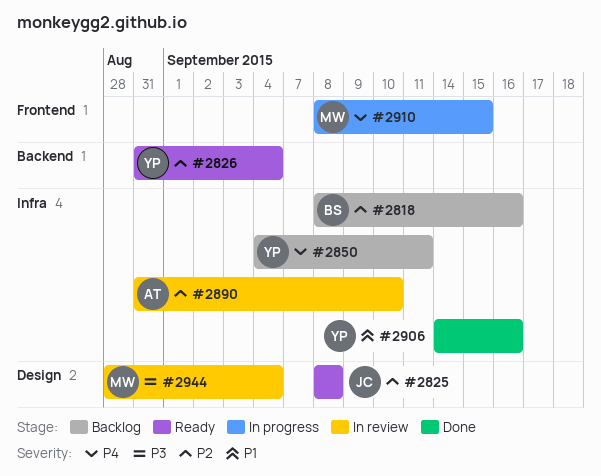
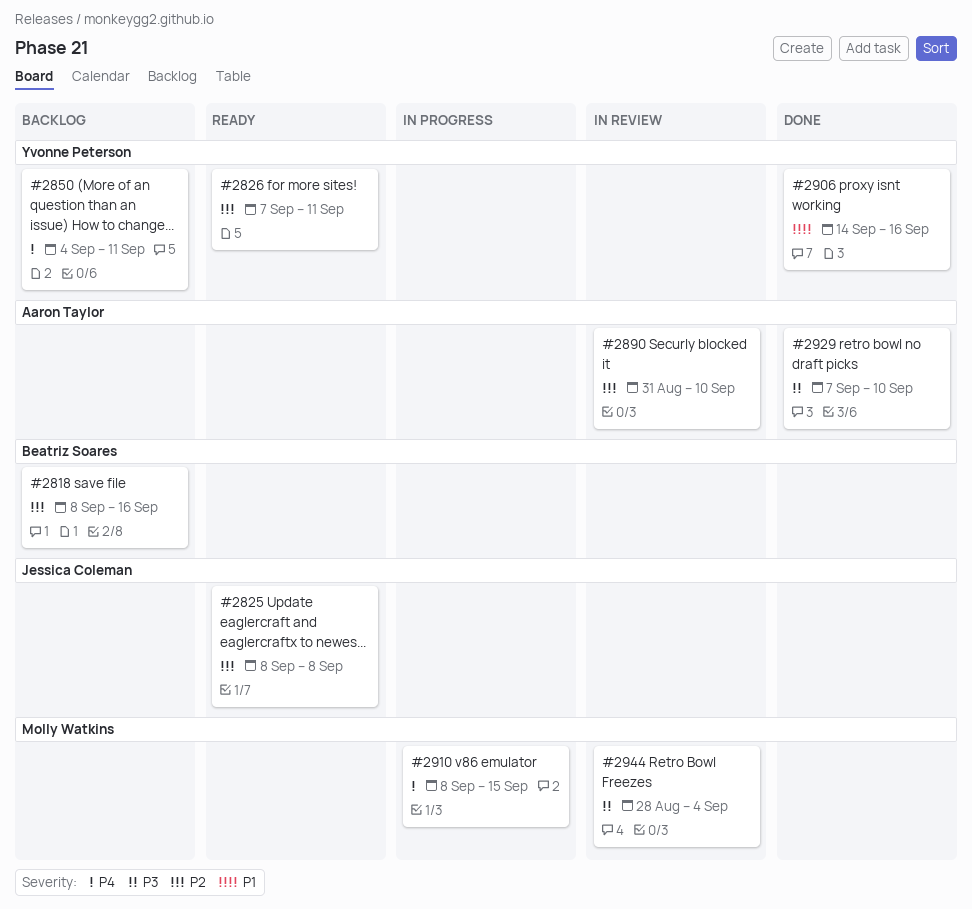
#2826, start: Aug 31 -> Sep 7
#2826, due: Sep 4 -> Sep 11
#2929: none -> present

